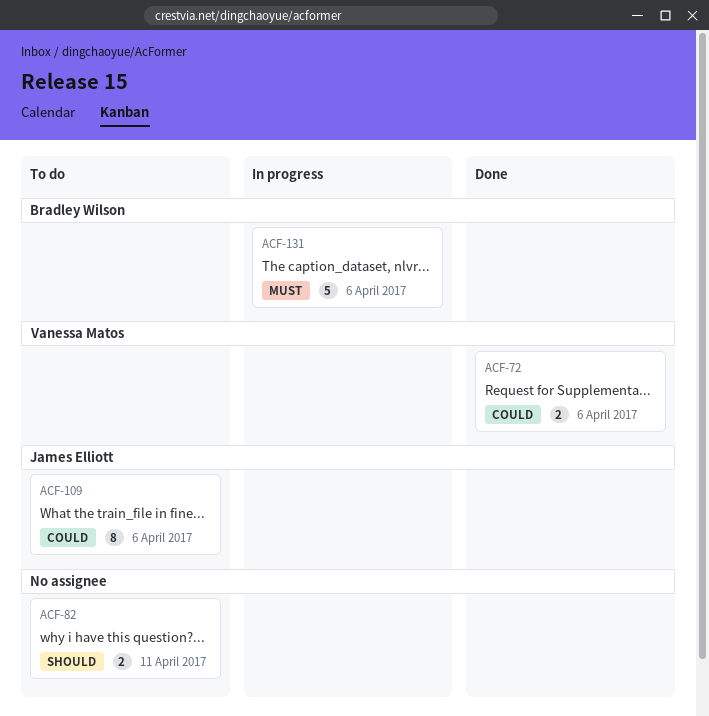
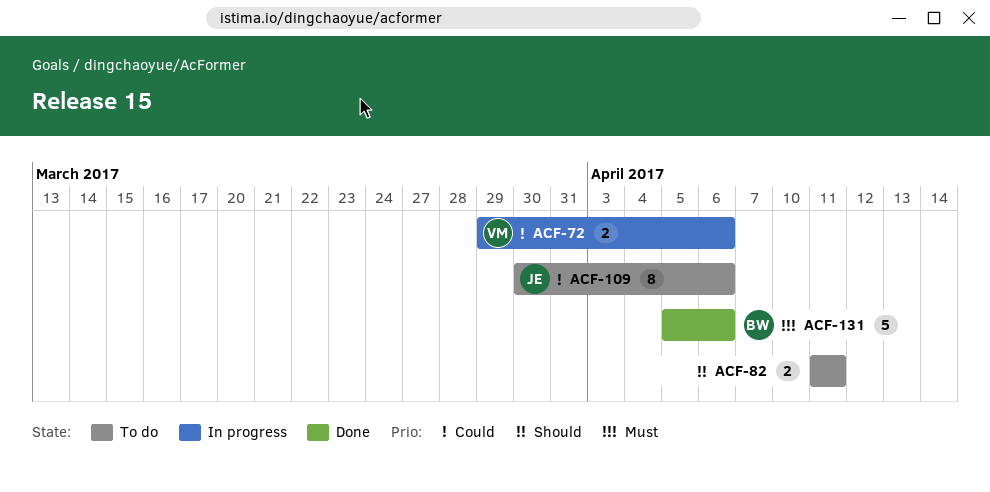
ACF-72, status: Done -> In progress
ACF-131, status: In progress -> Done

